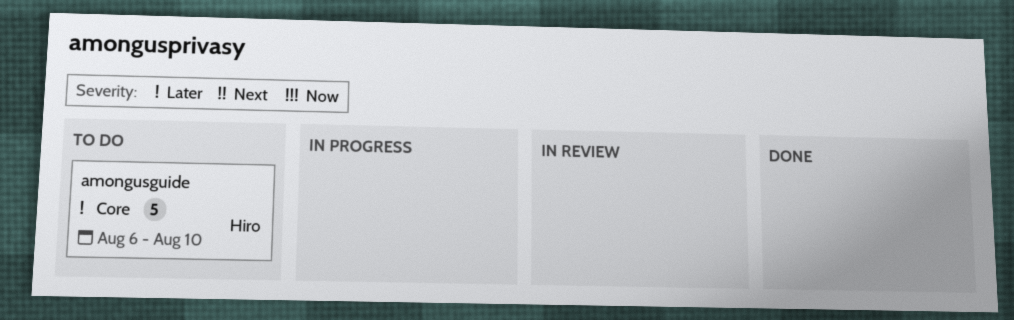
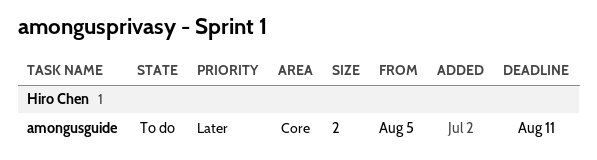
amongusguide, estimate: 5 -> 2
amongusguide, start: Aug 6 -> Aug 5
amongusguide, due: Aug 10 -> Aug 11

